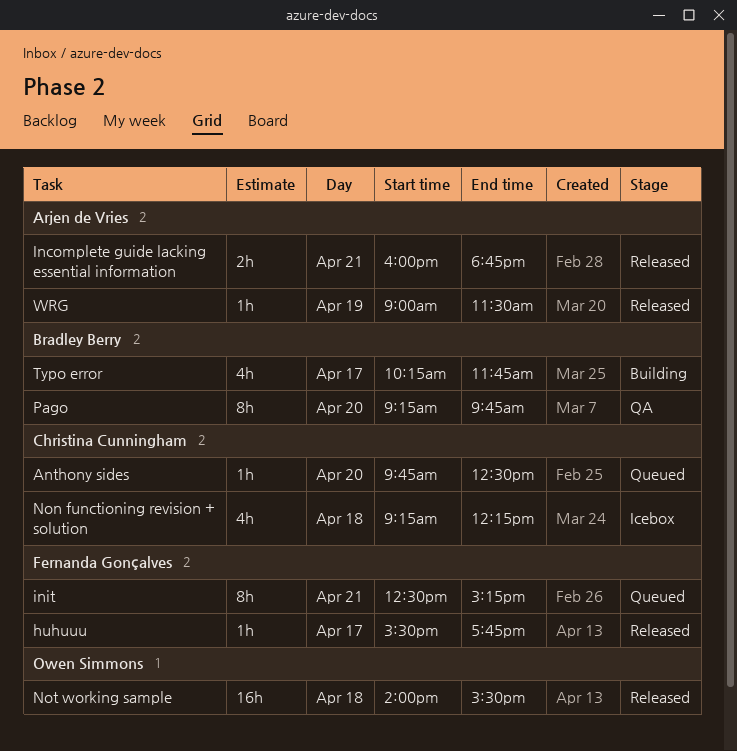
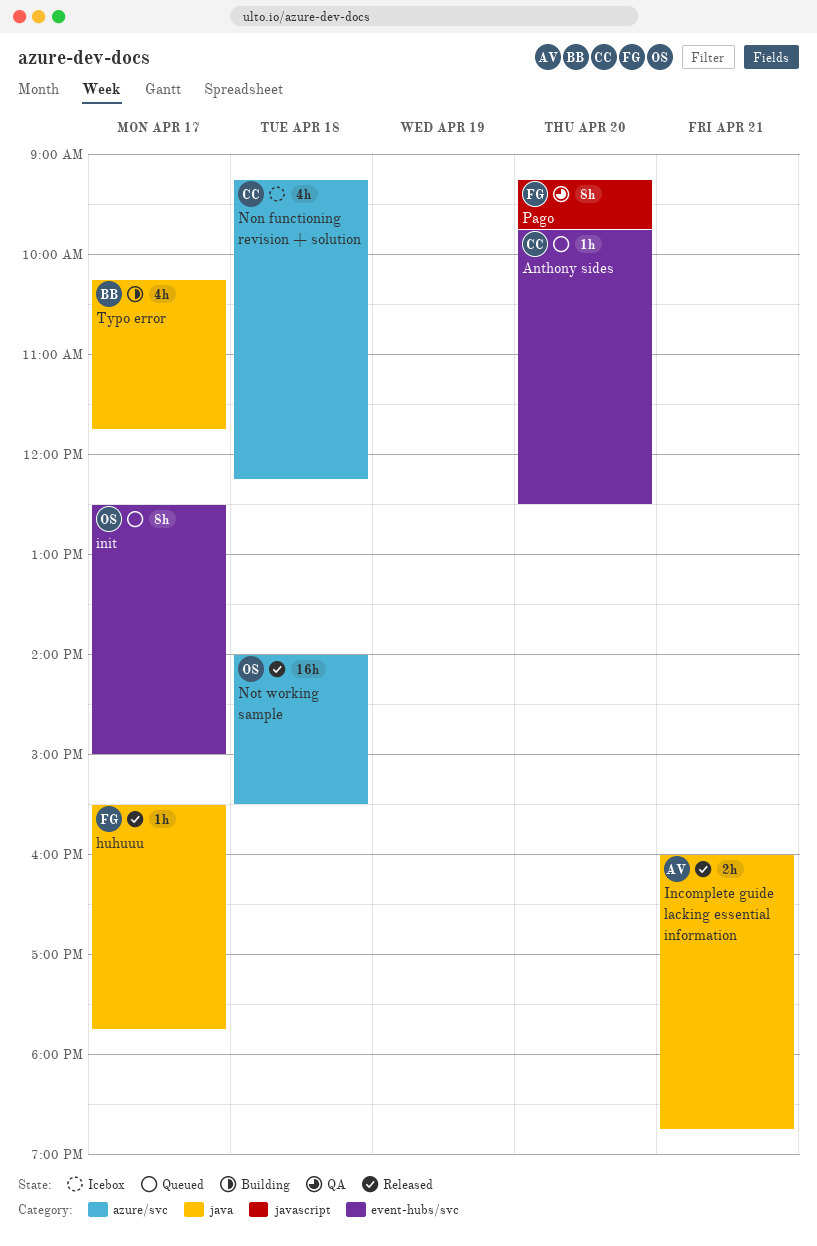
init, owner: Fernanda Gonçalves -> Owen Simmons
init, day: Apr 21 -> Apr 17
init, ends: 15:15 -> 15:00
Pago, owner: Bradley Berry -> Fernanda Gonçalves
WRG: present -> none

